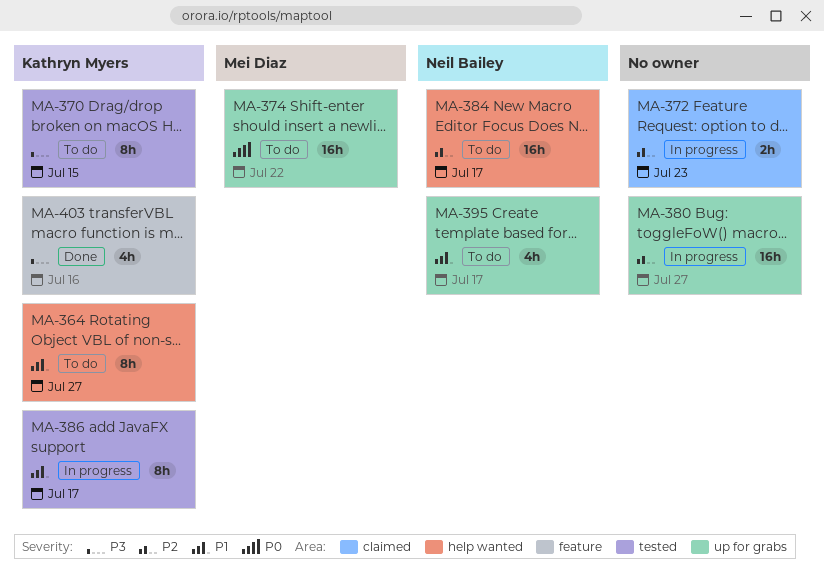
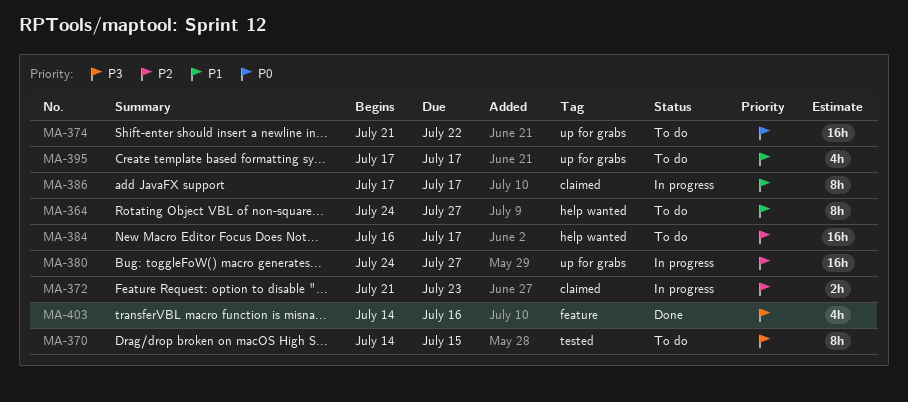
MA-386, label: tested -> claimed

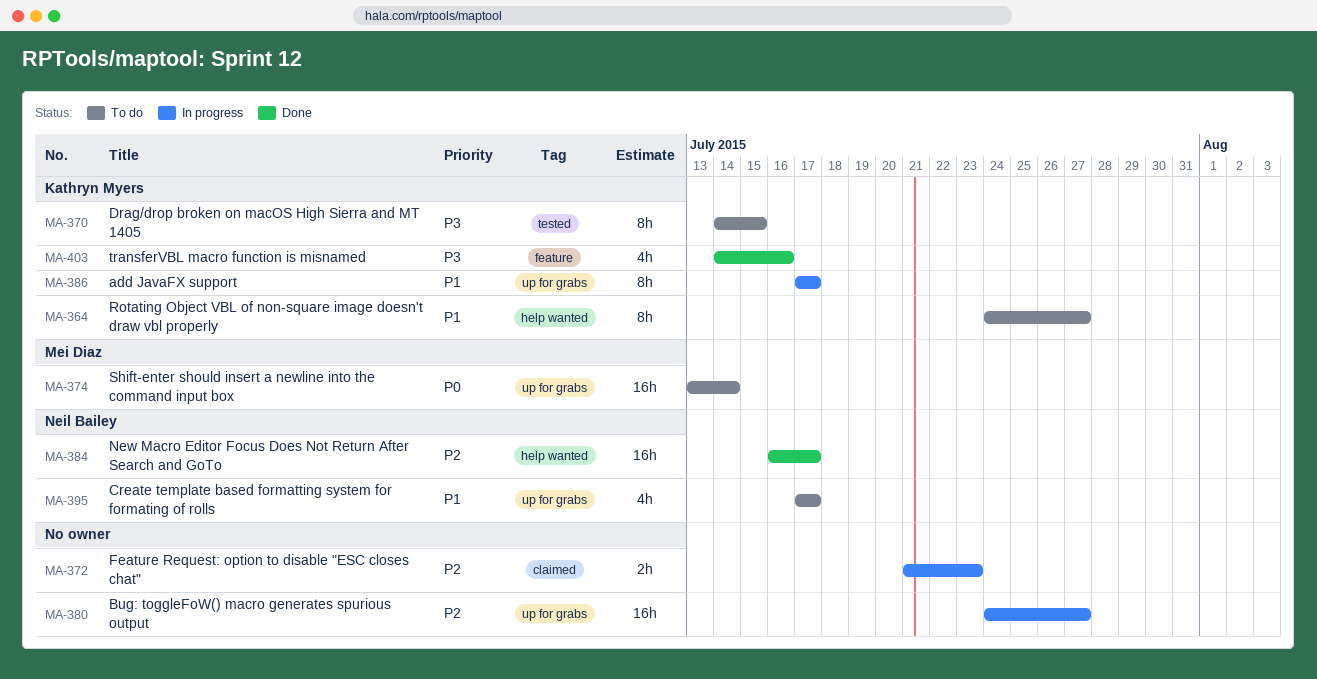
MA-374, start: Jul 21 -> Jul 13
MA-374, due: Jul 22 -> Jul 14
MA-384, status: To do -> Done
MA-386, label: claimed -> up for grabs

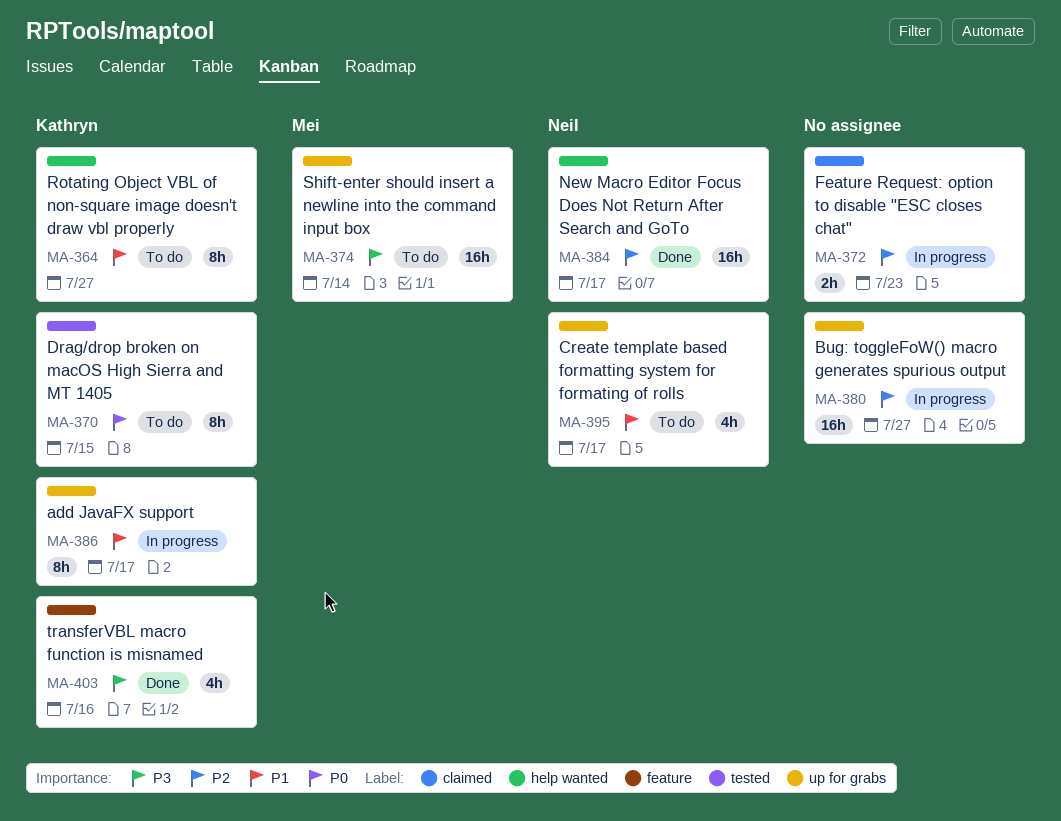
MA-370, priority: P3 -> P0
MA-374, priority: P0 -> P3

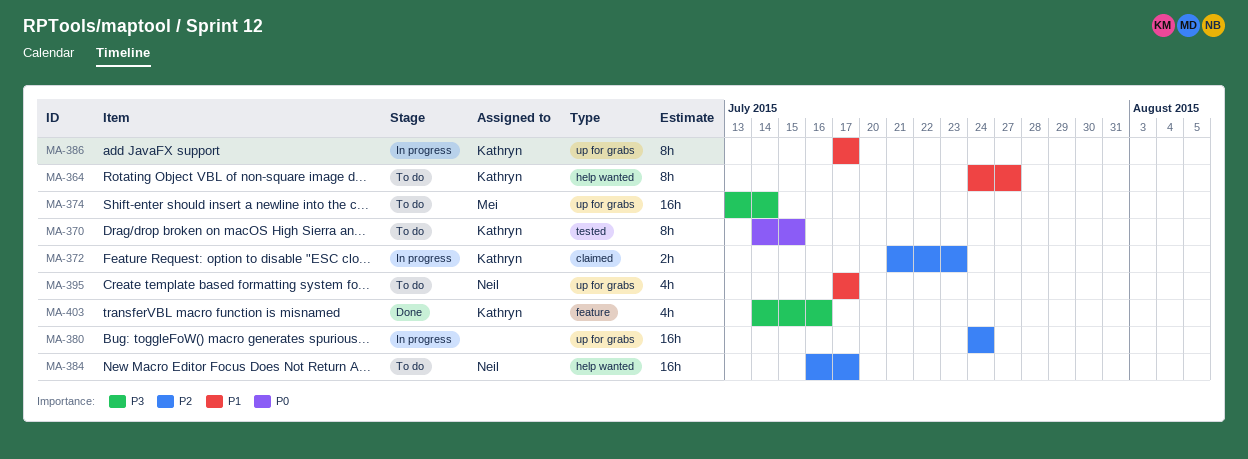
MA-372, owner: none -> Kathryn
MA-380, due: Jul 27 -> Jul 24
MA-384, status: Done -> To do

